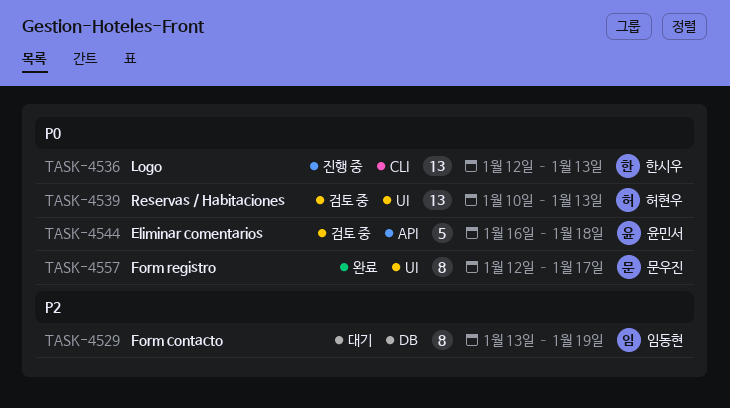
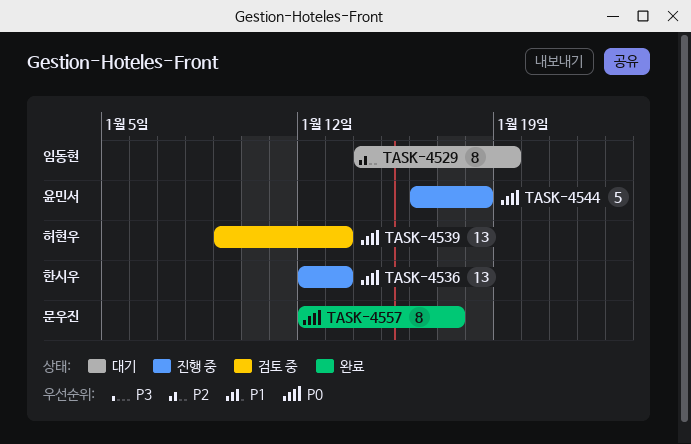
TASK-4529, start: Jan 13 -> Jan 14
TASK-4539, start: Jan 10 -> Jan 9
TASK-4544, status: 검토 중 -> 진행 중

